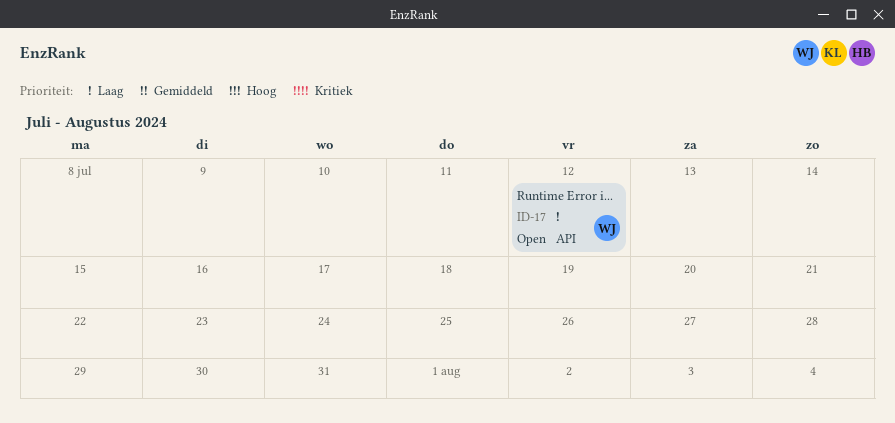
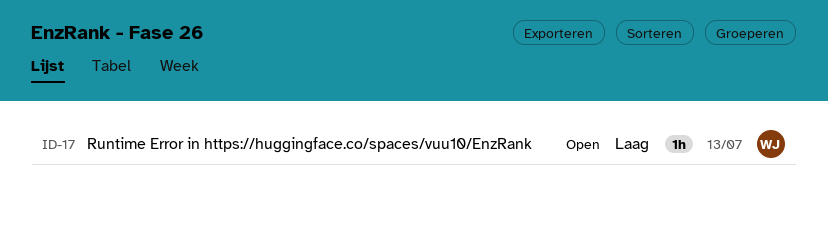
ID-17, due: Jul 12 -> Jul 13

